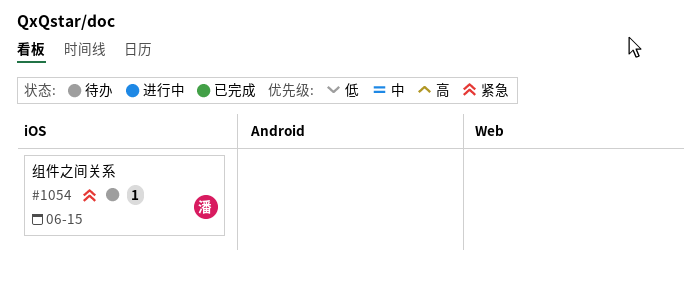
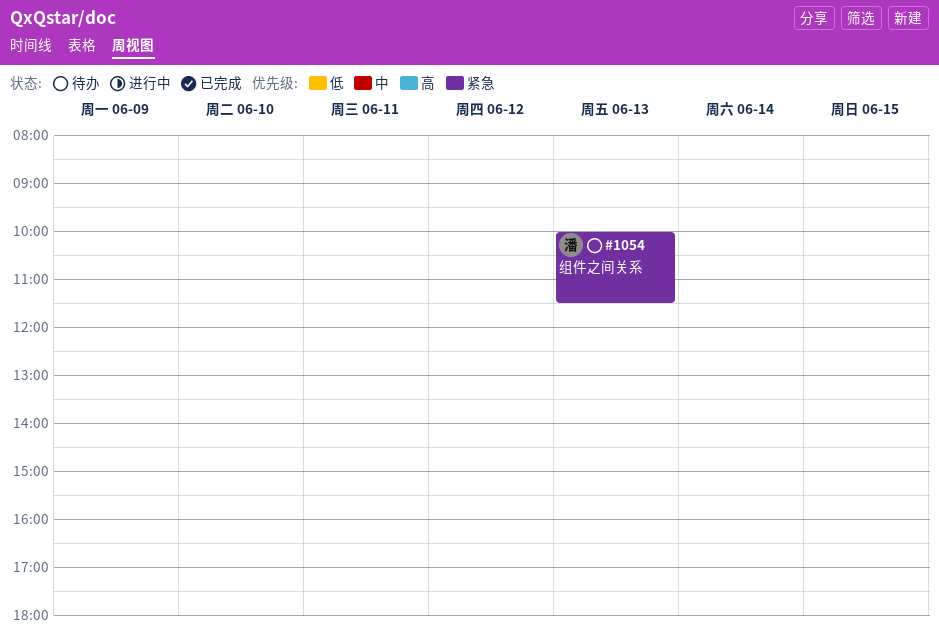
#1054, day: Jun 15 -> Jun 13

